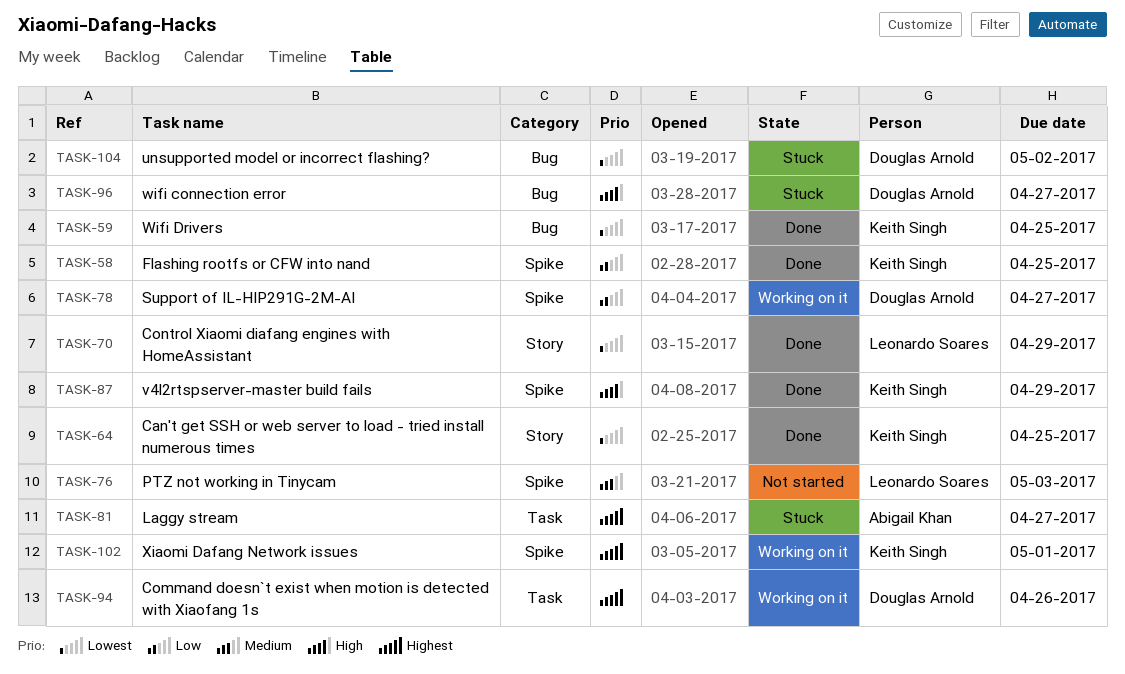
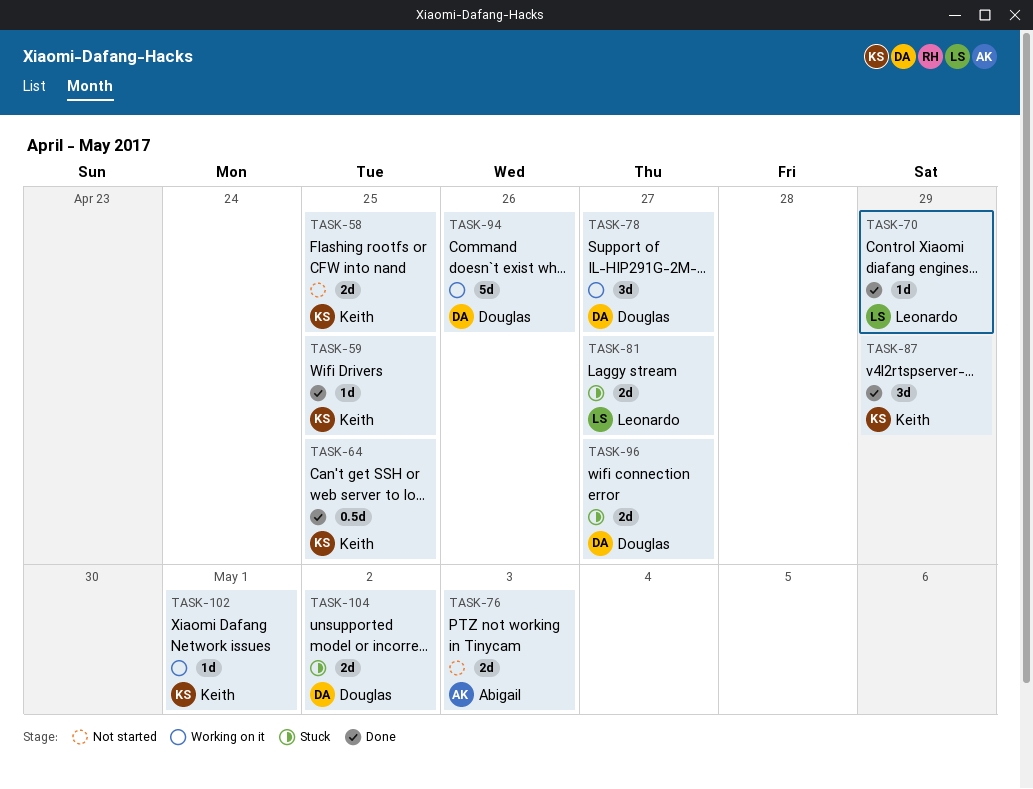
TASK-58, status: Done -> Not started
TASK-76, owner: Leonardo Soares -> Abigail Khan
TASK-81, owner: Abigail Khan -> Leonardo Soares

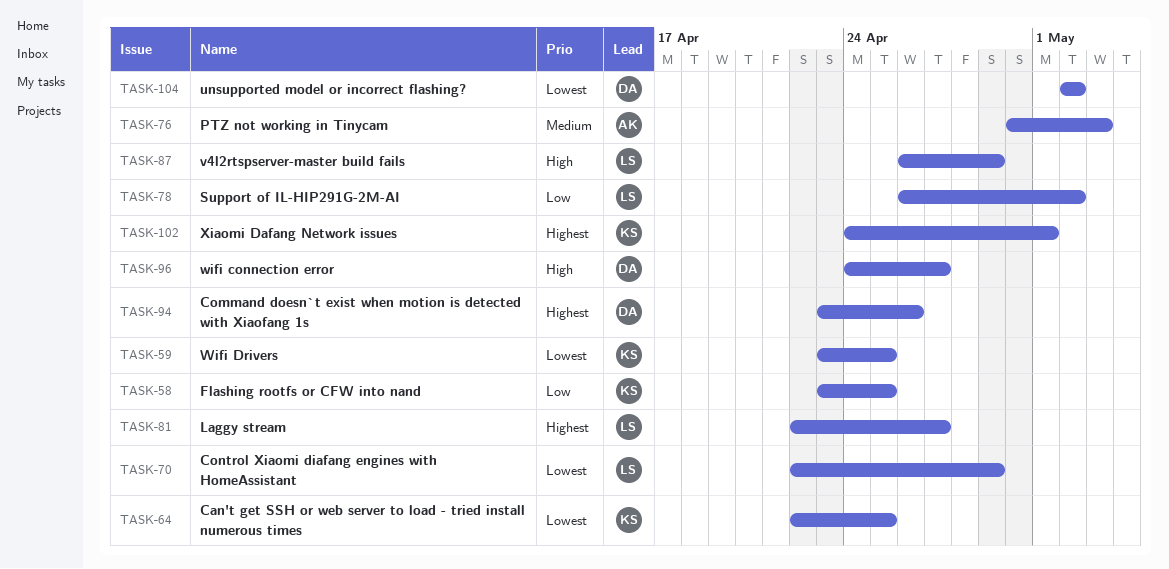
TASK-78, owner: Douglas -> Leonardo
TASK-78, due: Apr 27 -> May 2
TASK-87, owner: Keith -> Leonardo

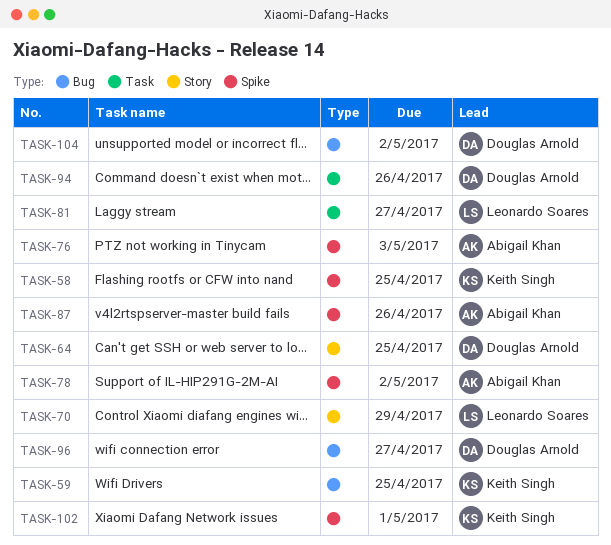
TASK-64, owner: Keith Singh -> Douglas Arnold
TASK-78, owner: Leonardo Soares -> Abigail Khan
TASK-87, owner: Leonardo Soares -> Abigail Khan
TASK-87, due: Apr 29 -> Apr 26

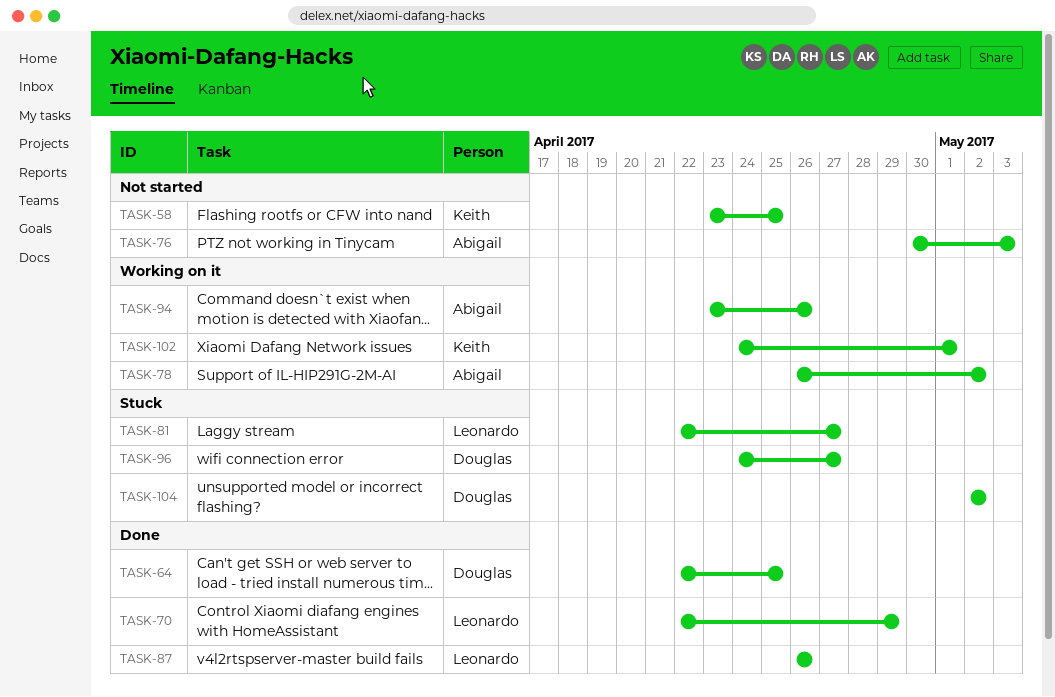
TASK-59: present -> none
TASK-87, owner: Abigail Khan -> Leonardo Soares
TASK-94, owner: Douglas Arnold -> Abigail Khan

